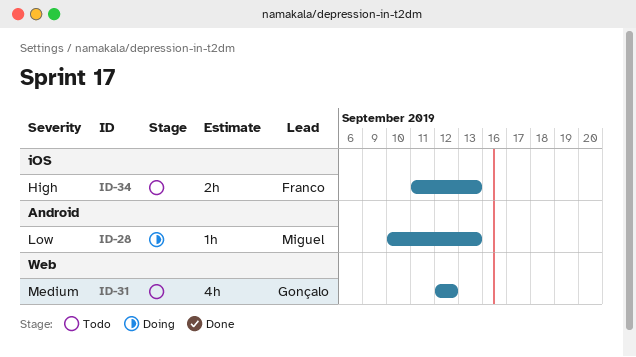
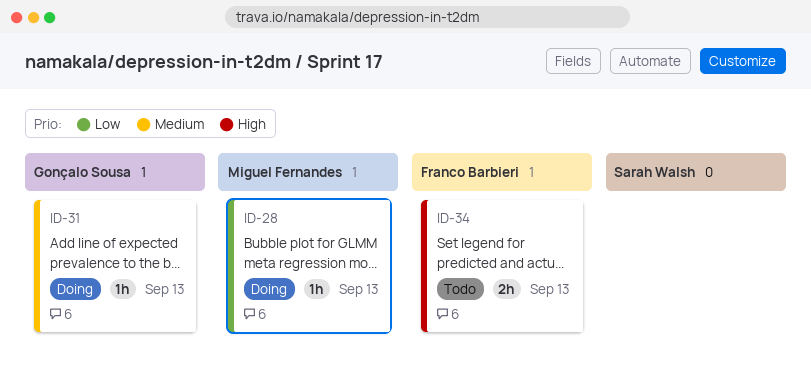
ID-31, status: Todo -> Doing
ID-31, estimate: 4h -> 1h
ID-31, due: Sep 12 -> Sep 13

